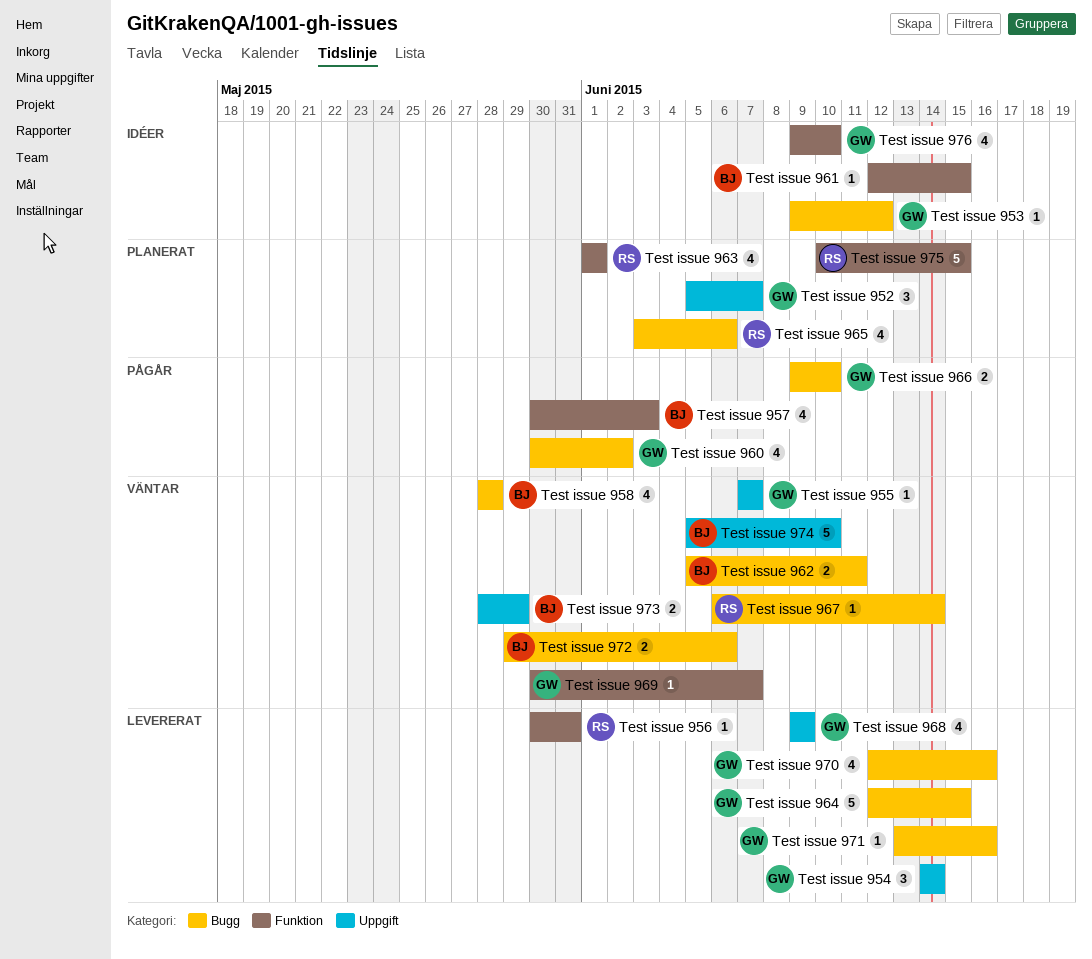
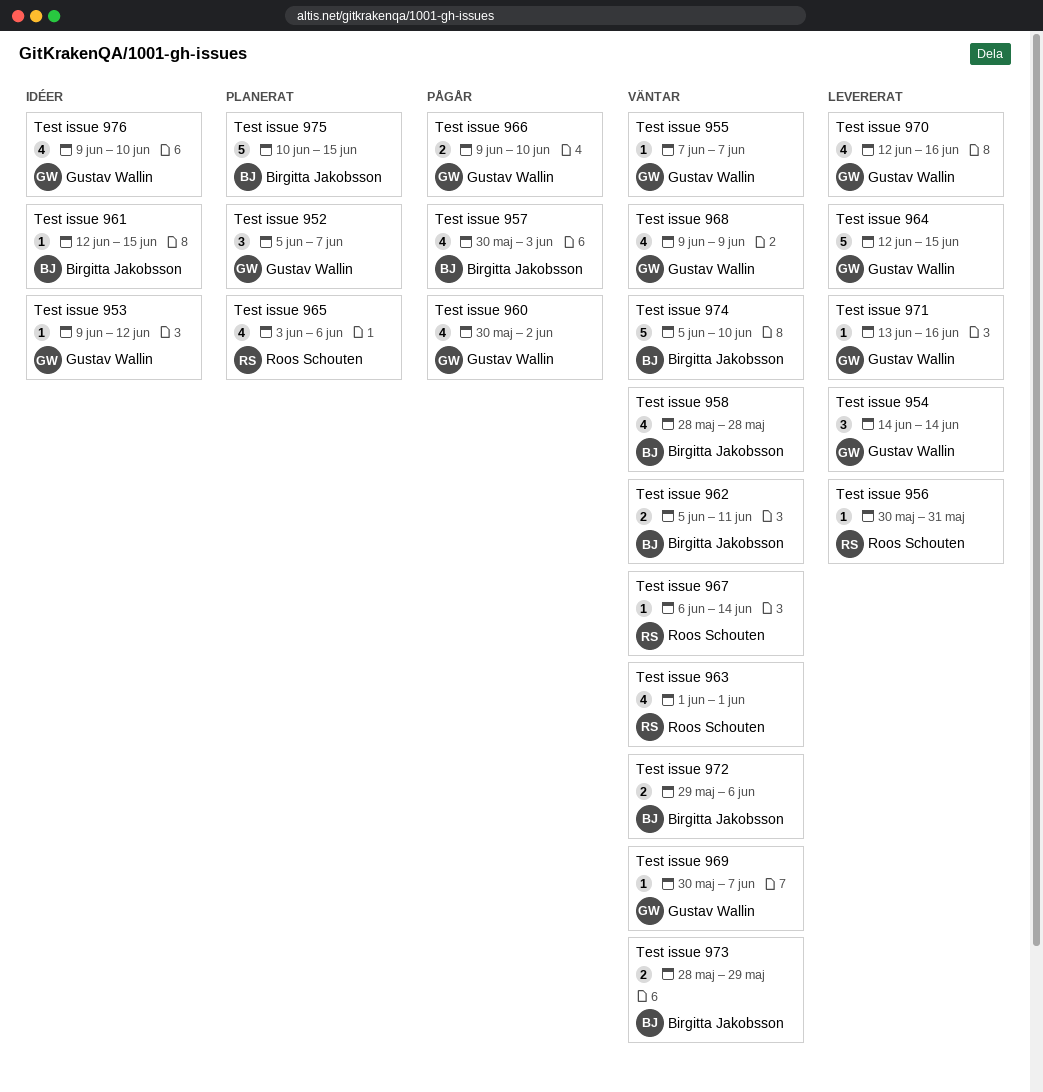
Test issue 963, status: Planerat -> Väntar
Test issue 968, status: Levererat -> Väntar
Test issue 975, owner: Roos Schouten -> Birgitta Jakobsson

